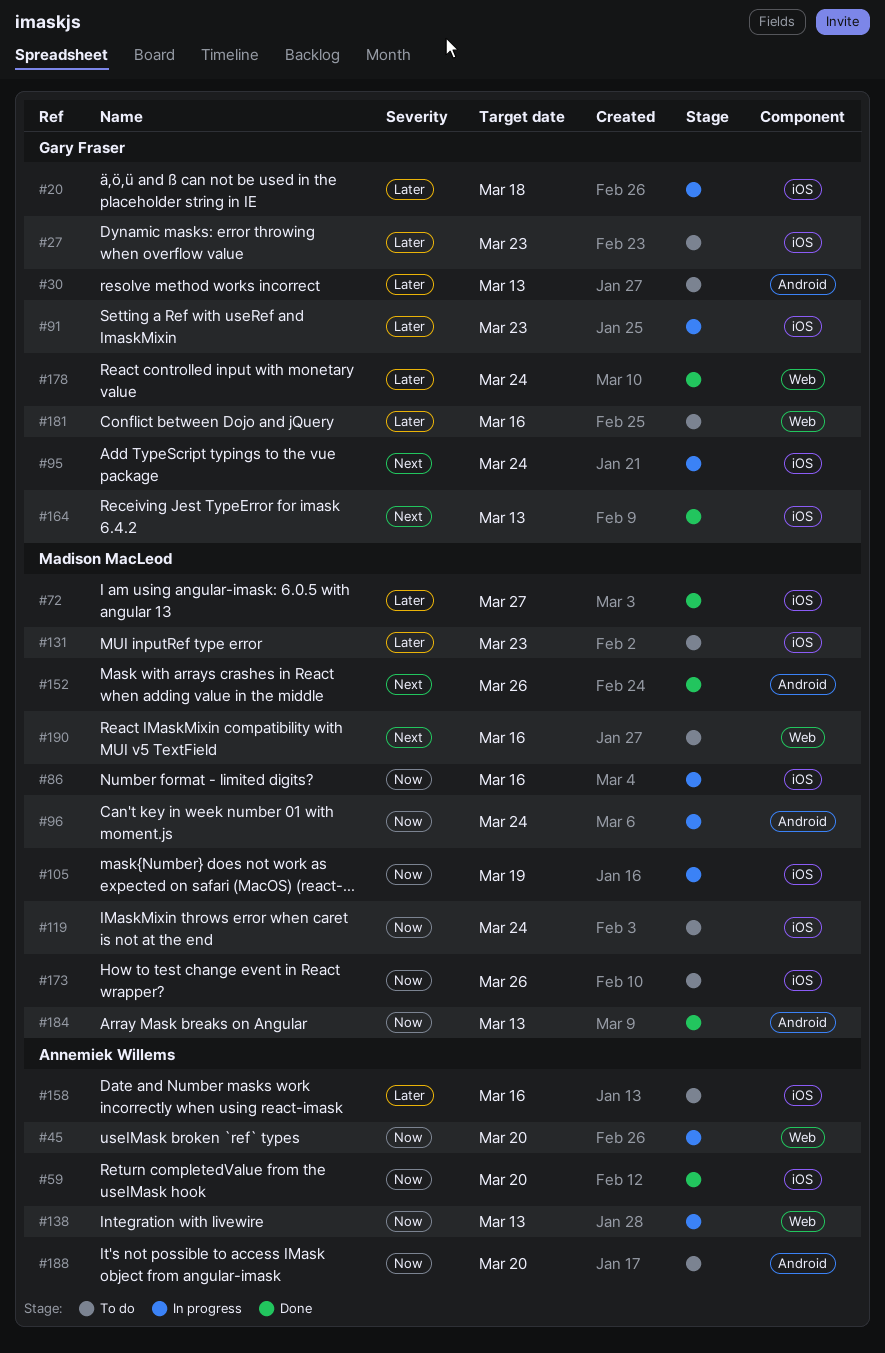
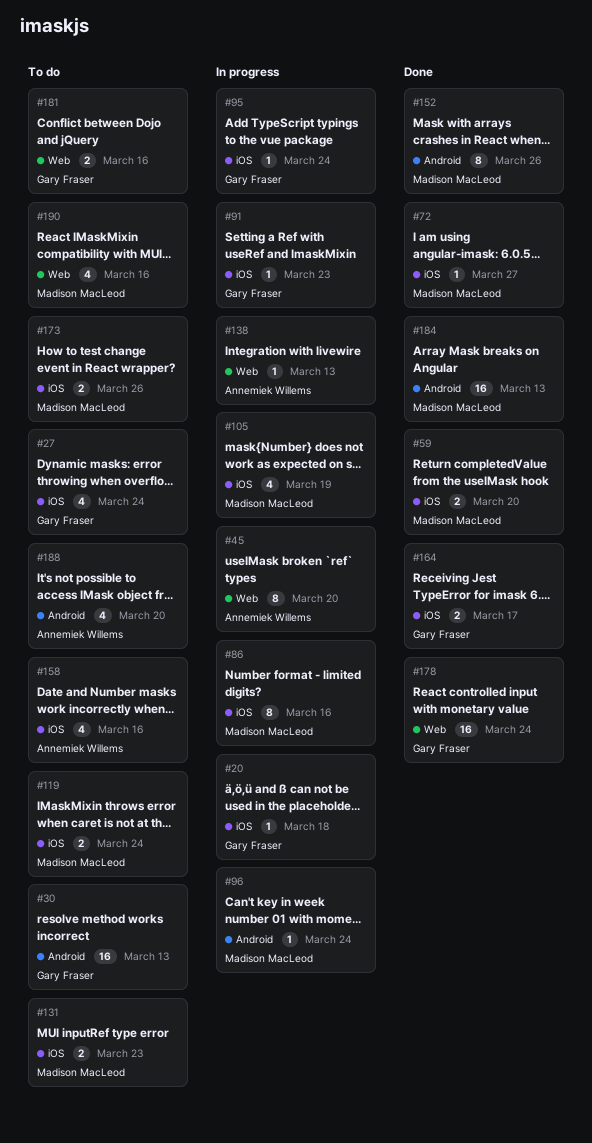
#27, due: Mar 23 -> Mar 24
#59, owner: Annemiek Willems -> Madison MacLeod
#164, due: Mar 13 -> Mar 17

